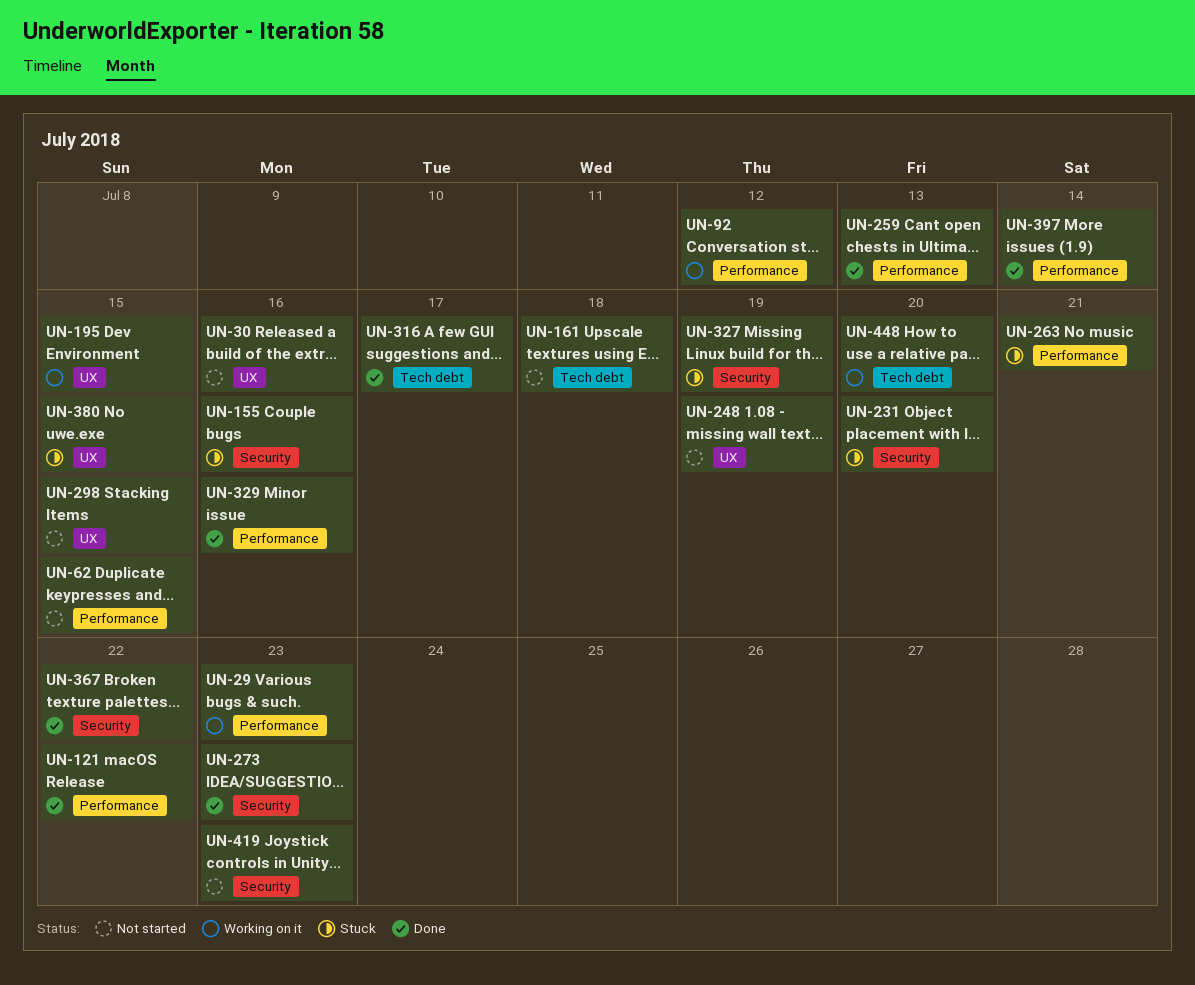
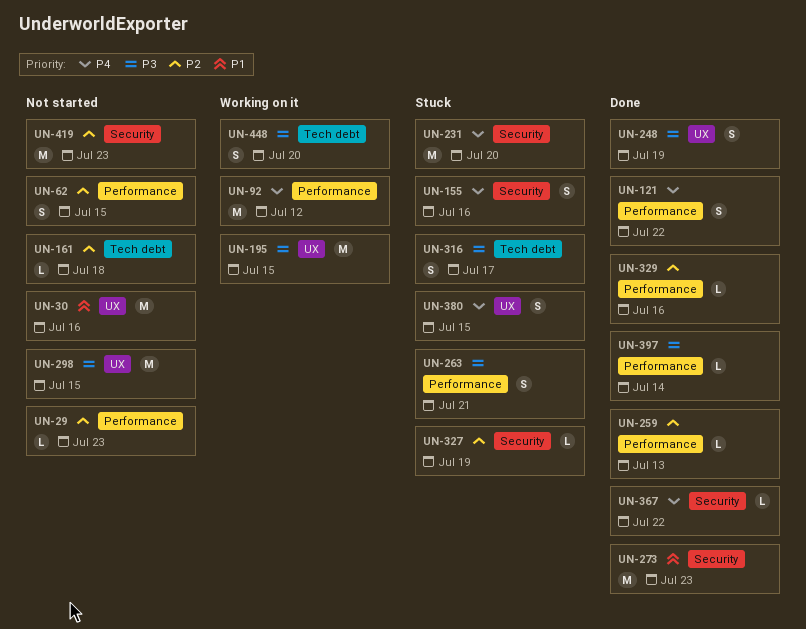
UN-29, status: Working on it -> Not started
UN-248, status: Not started -> Done
UN-316, status: Done -> Stuck

